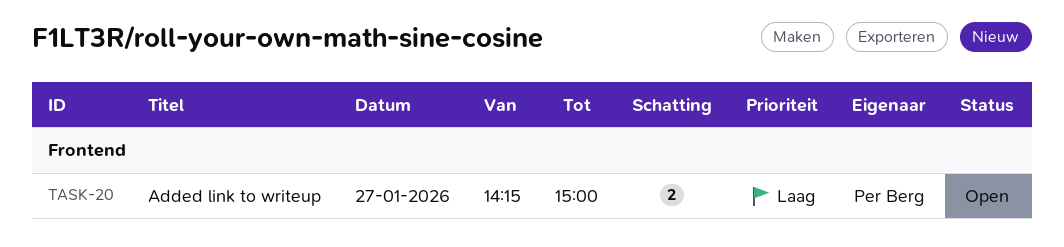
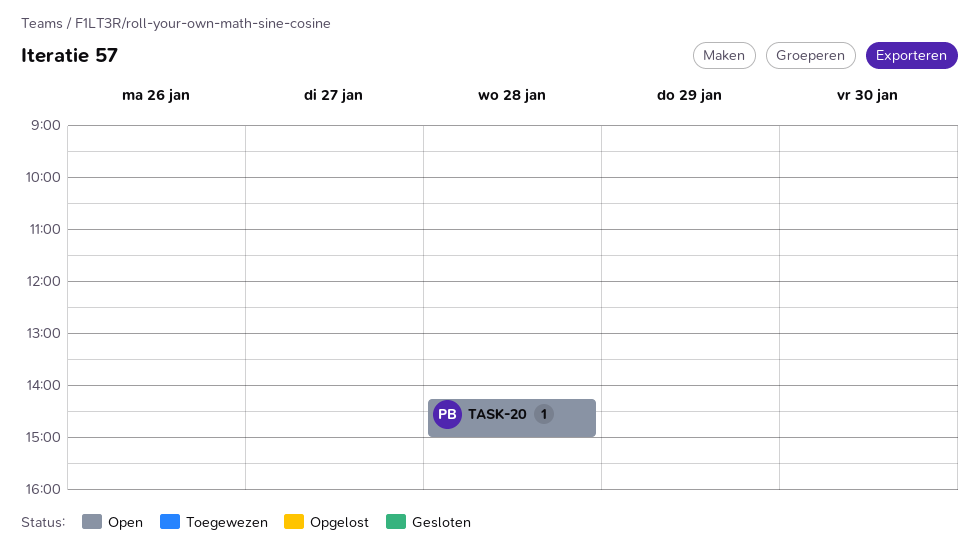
TASK-20, estimate: 2 -> 1
TASK-20, day: Jan 27 -> Jan 28

